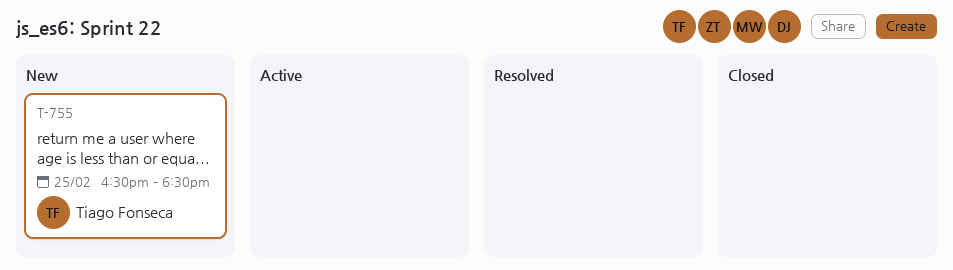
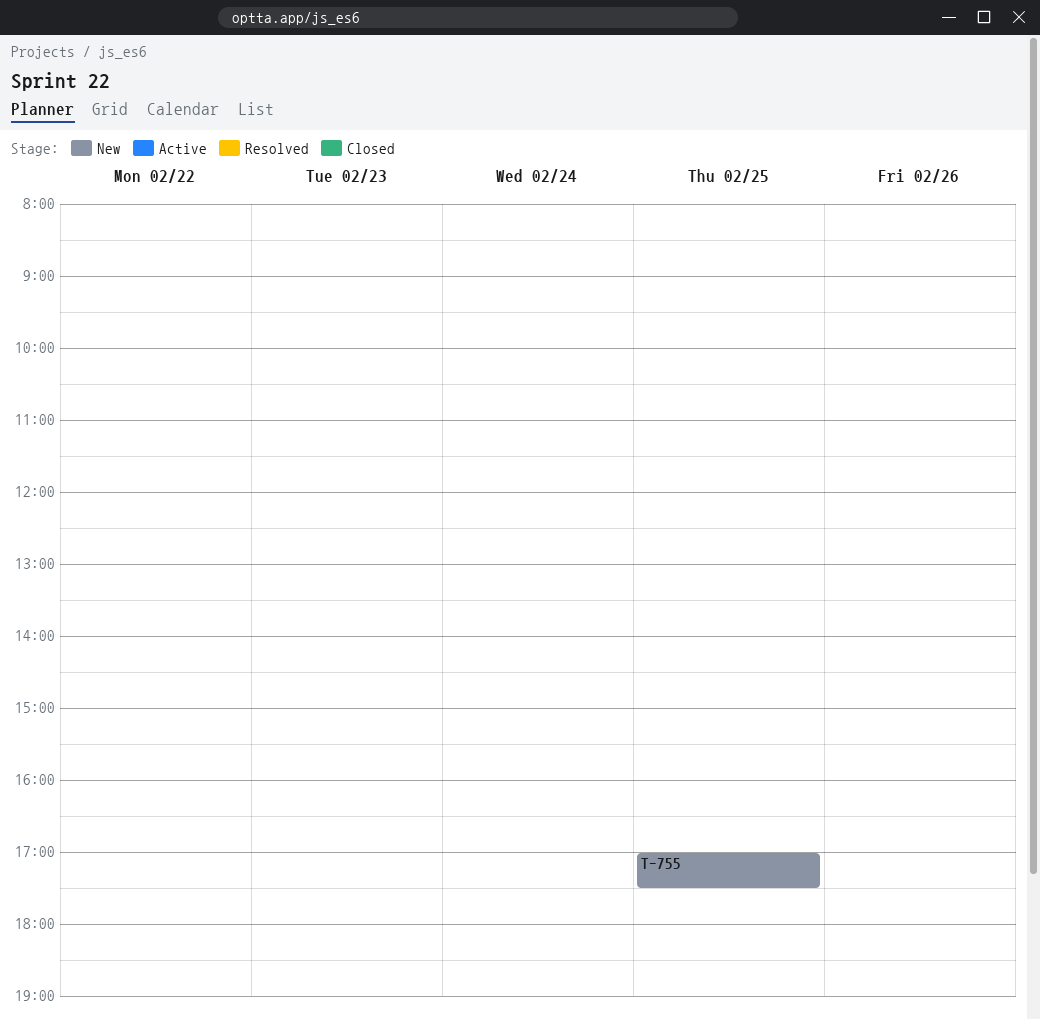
T-755, begins: 16:30 -> 17:00
T-755, ends: 18:30 -> 17:30

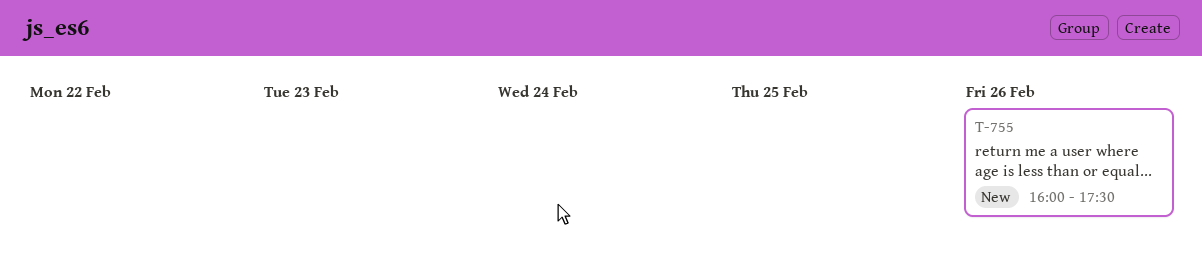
T-755, day: Feb 25 -> Feb 26
T-755, begins: 17:00 -> 16:00

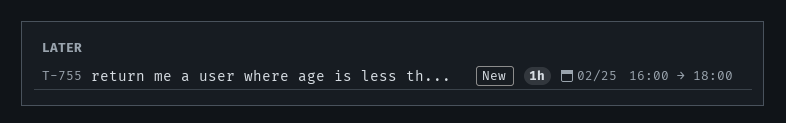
T-755, day: Feb 26 -> Feb 25
T-755, ends: 17:30 -> 18:00

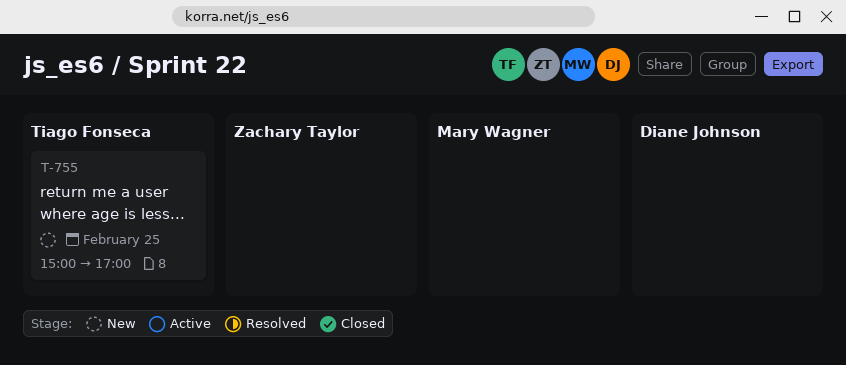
T-755, begins: 16:00 -> 15:00
T-755, ends: 18:00 -> 17:00

